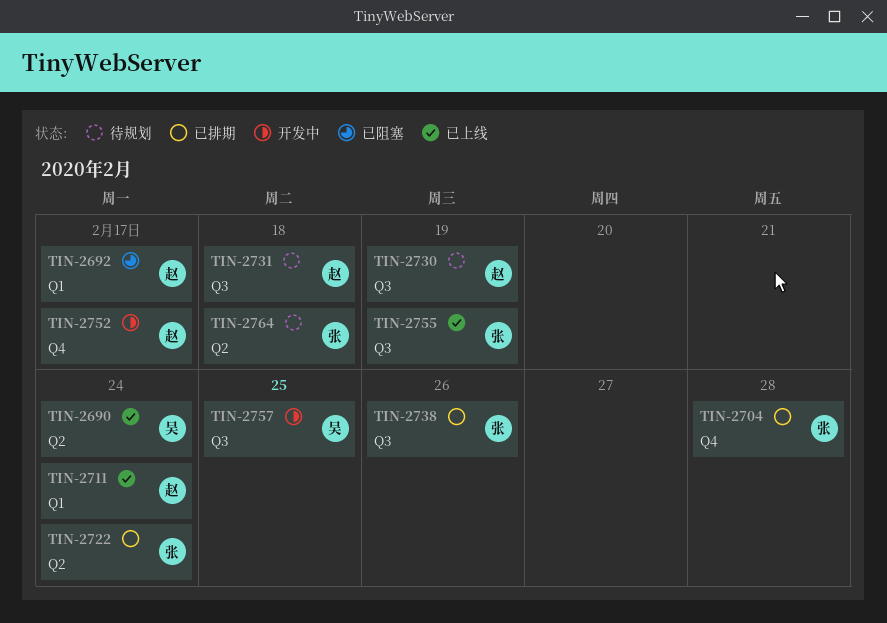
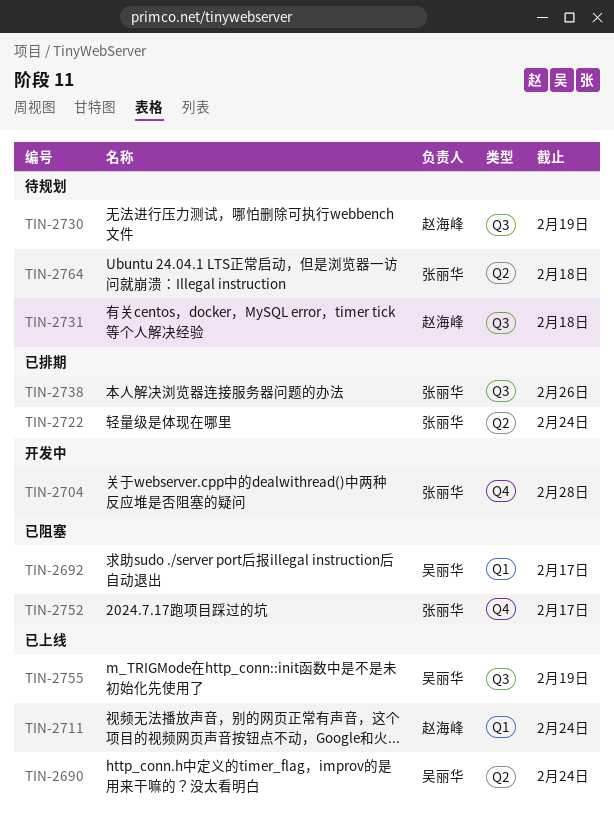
TIN-2692, owner: 赵海峰 -> 吴丽华
TIN-2704, status: 已排期 -> 开发中
TIN-2752, status: 开发中 -> 已阻塞
TIN-2752, owner: 赵海峰 -> 张丽华
TIN-2755, owner: 张丽华 -> 吴丽华
TIN-2757: present -> none

